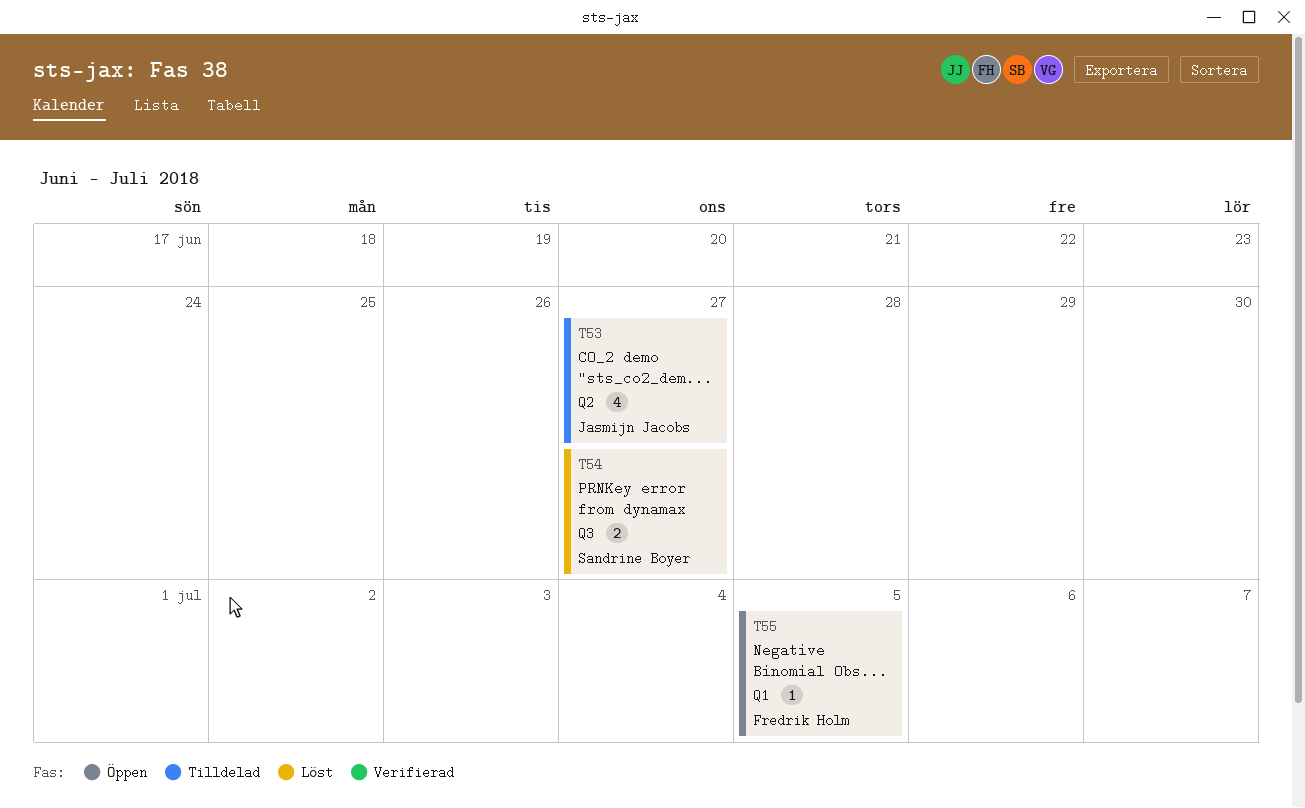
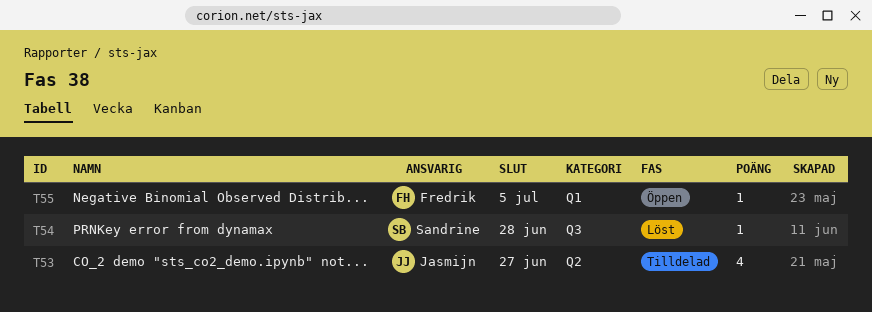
T54, estimate: 2 -> 1
T54, due: Jun 27 -> Jun 28

